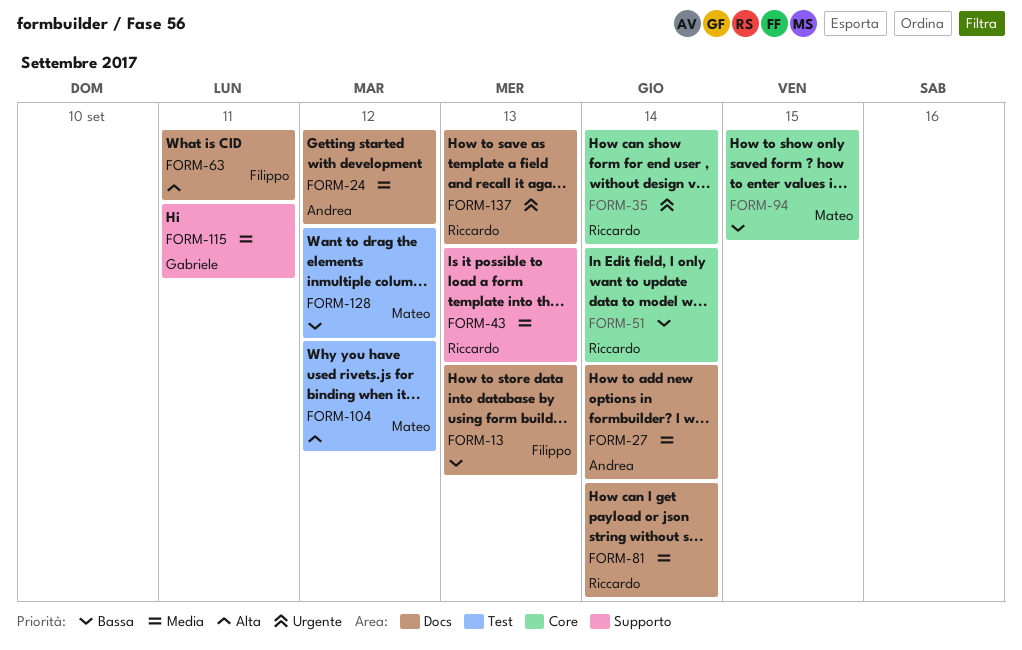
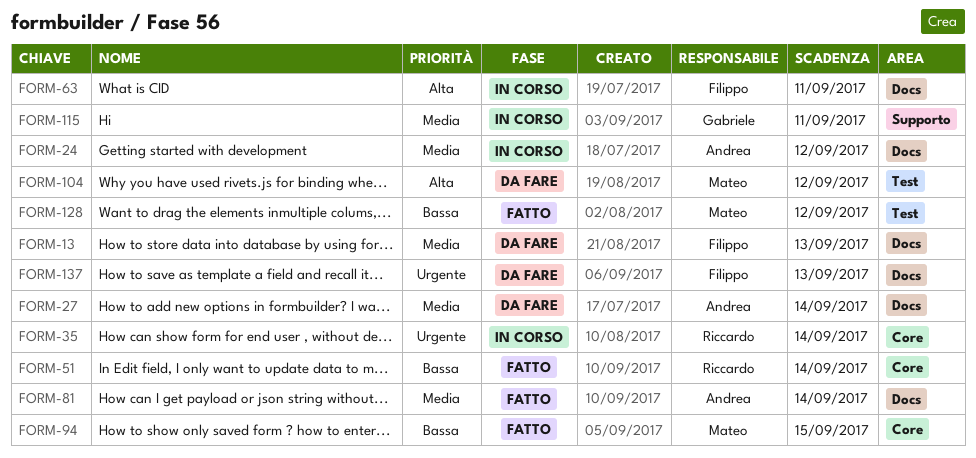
FORM-13, priority: Bassa -> Media
FORM-43: present -> none
FORM-81, owner: Riccardo -> Andrea
FORM-137, owner: Riccardo -> Filippo

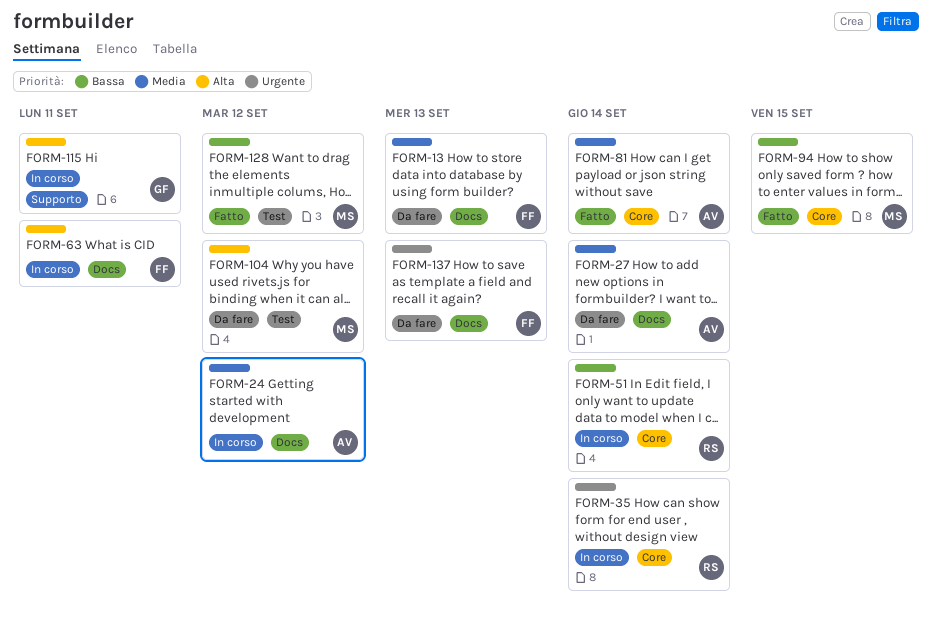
FORM-51, status: Fatto -> In corso
FORM-81, label: Docs -> Core
FORM-115, priority: Media -> Alta

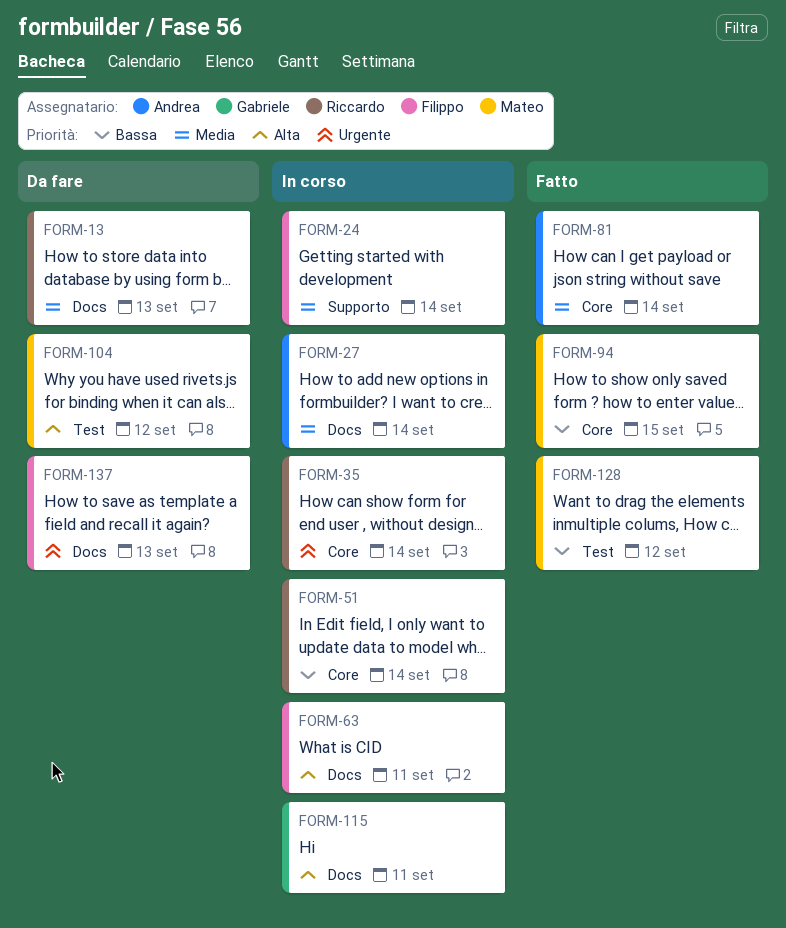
FORM-13, owner: Filippo -> Riccardo
FORM-24, owner: Andrea -> Filippo
FORM-24, label: Docs -> Supporto
FORM-24, due: Sep 12 -> Sep 14
FORM-27, status: Da fare -> In corso
FORM-115, label: Supporto -> Docs

